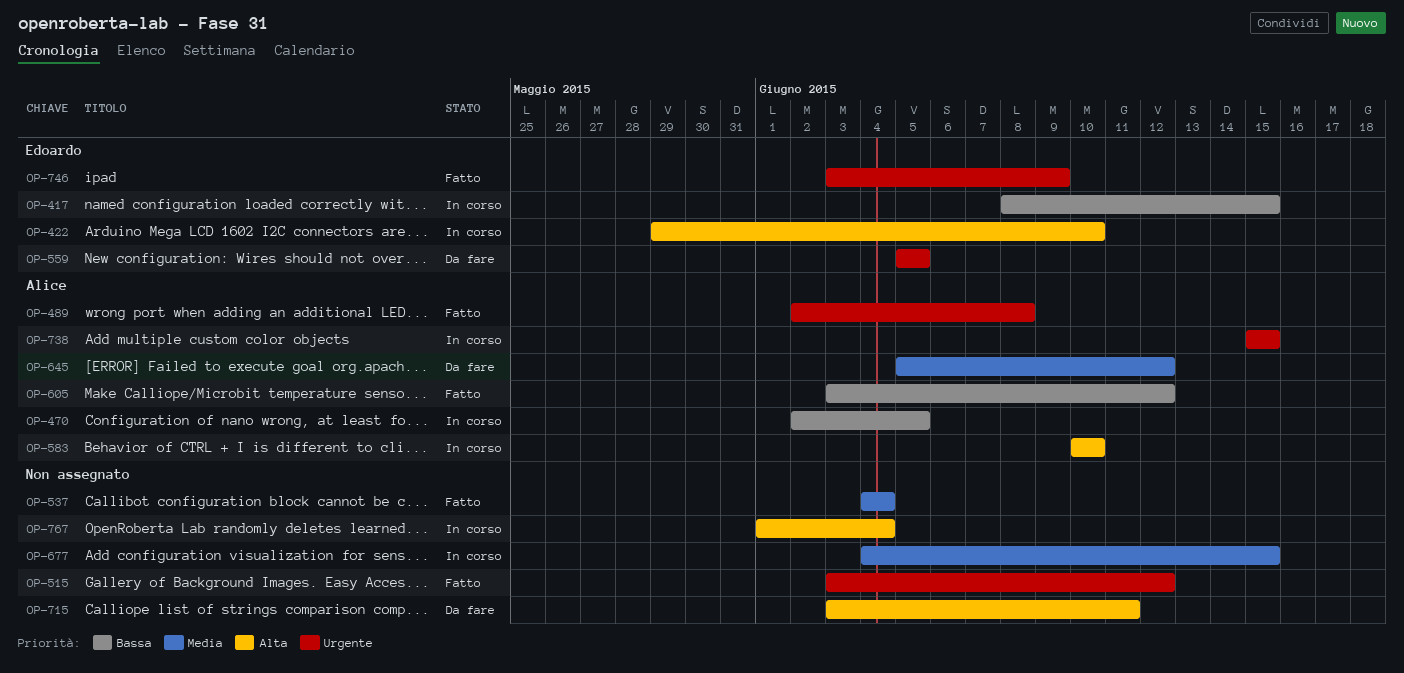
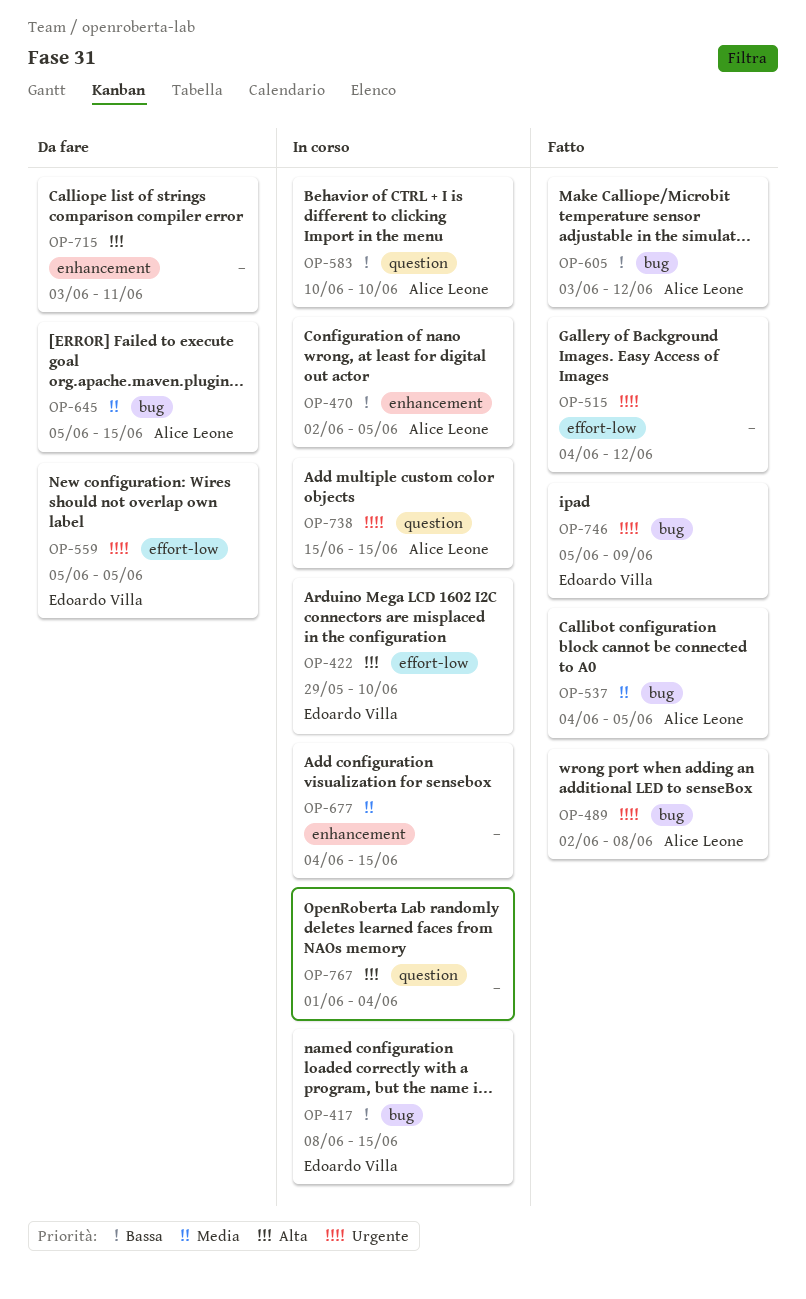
OP-515, start: Jun 3 -> Jun 4
OP-537, owner: none -> Alice Leone
OP-537, due: Jun 4 -> Jun 5
OP-583, priority: Alta -> Bassa
OP-645, due: Jun 12 -> Jun 15
OP-746, start: Jun 3 -> Jun 5

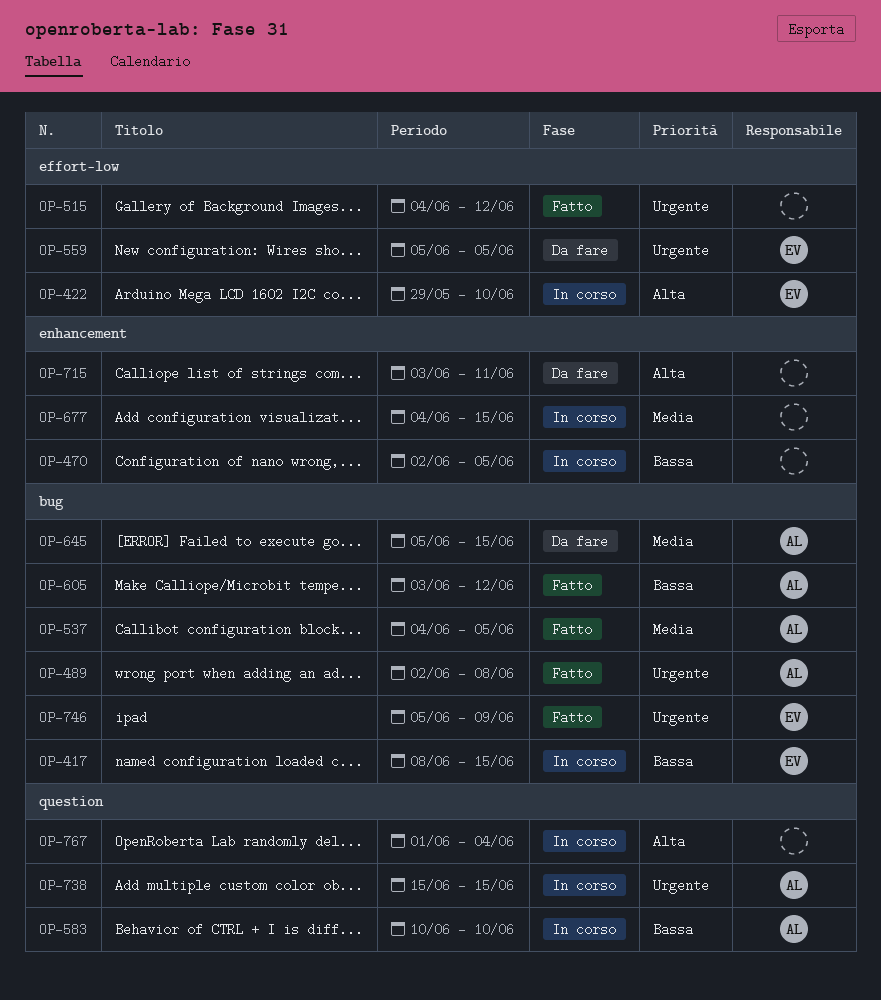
OP-470, owner: Alice Leone -> none

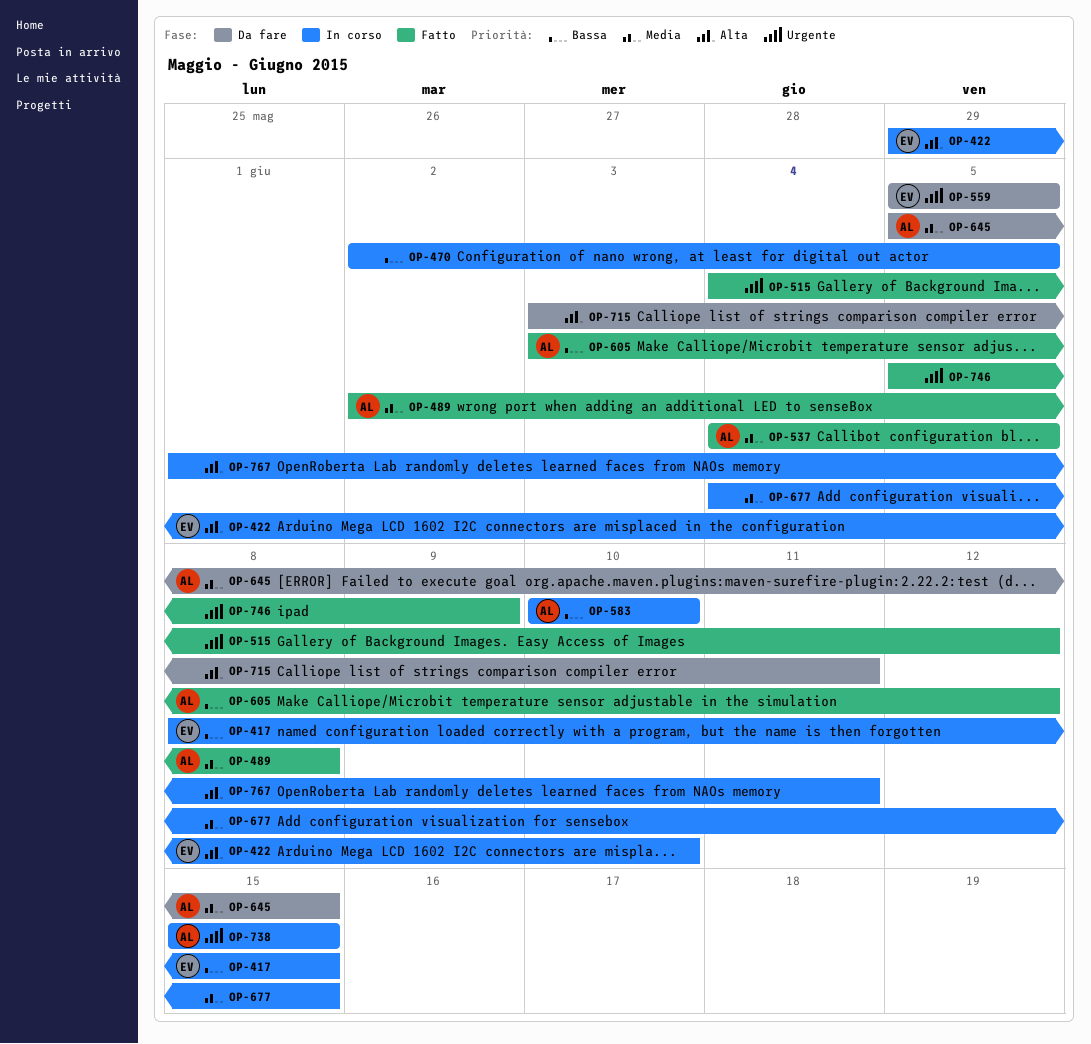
OP-489, priority: Urgente -> Media
OP-746, owner: EV -> none
OP-767, due: Jun 4 -> Jun 11

